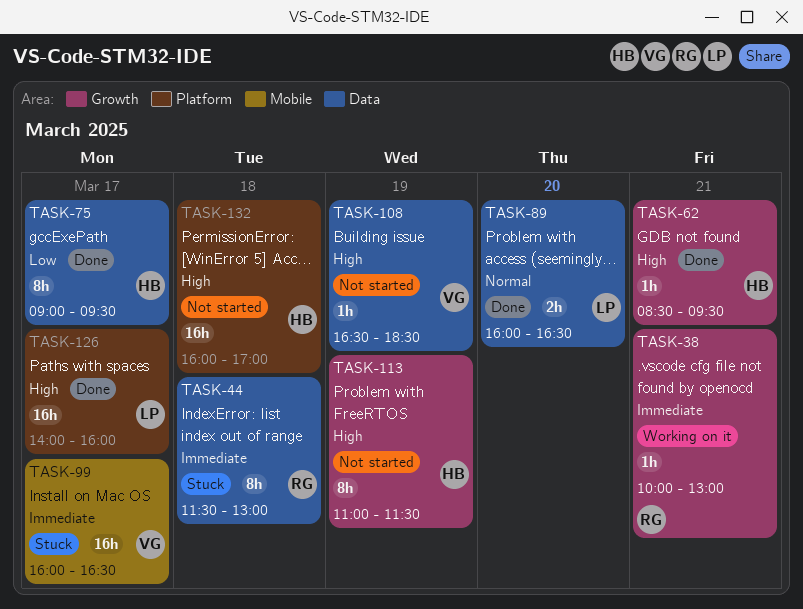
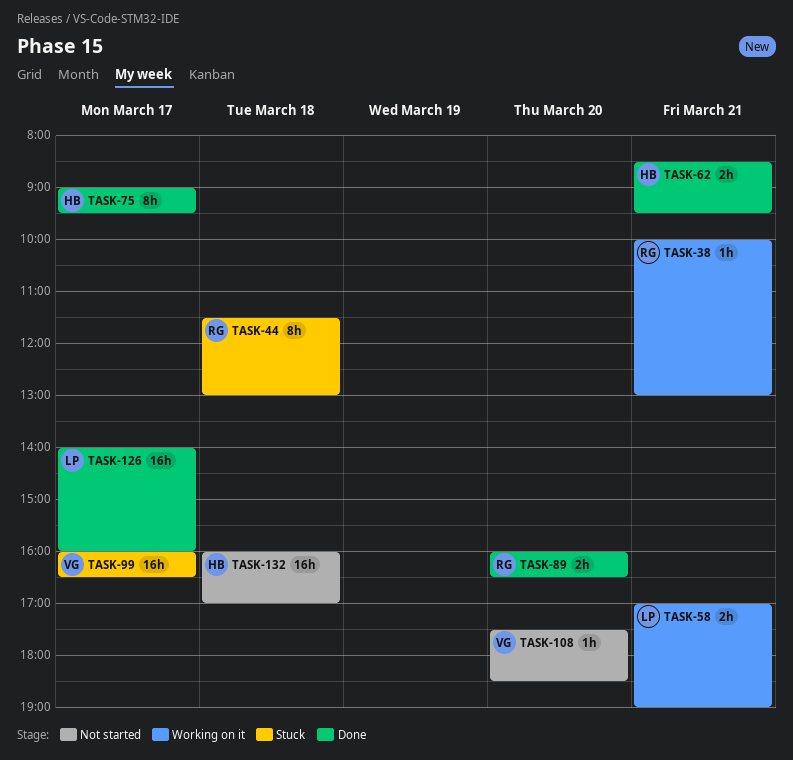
TASK-58: none -> present
TASK-62, estimate: 1h -> 2h
TASK-89, owner: LP -> RG
TASK-108, day: Mar 19 -> Mar 20
TASK-108, begins: 16:30 -> 17:30
TASK-113: present -> none

